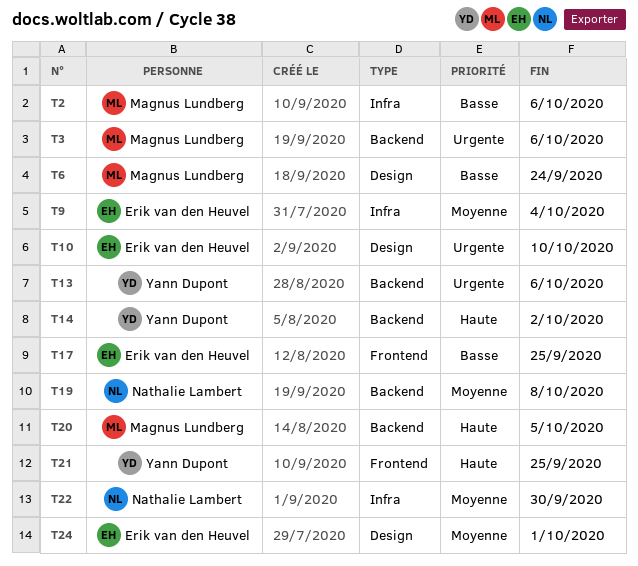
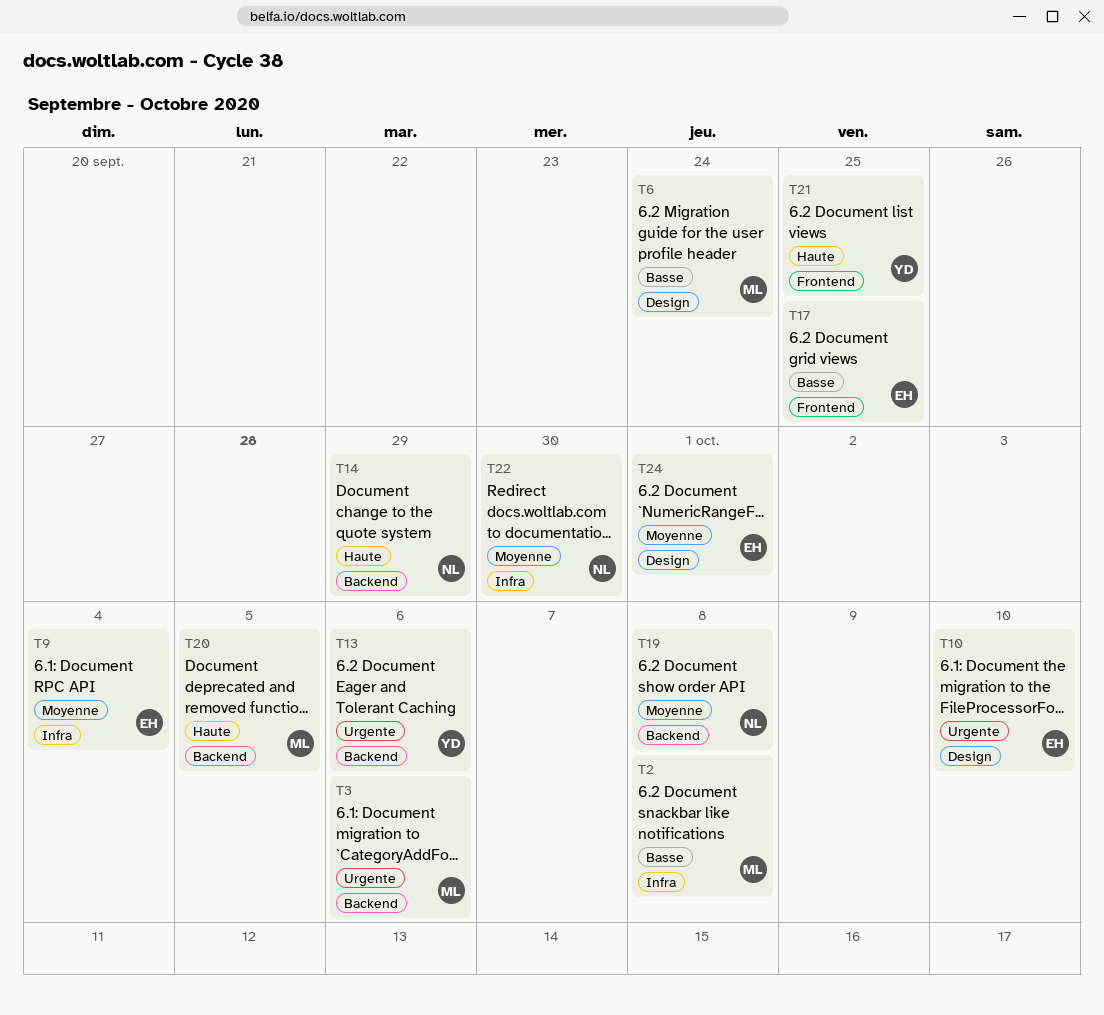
T2, due: Oct 6 -> Oct 8
T14, owner: Yann Dupont -> Nathalie Lambert
T14, due: Oct 2 -> Sep 29

